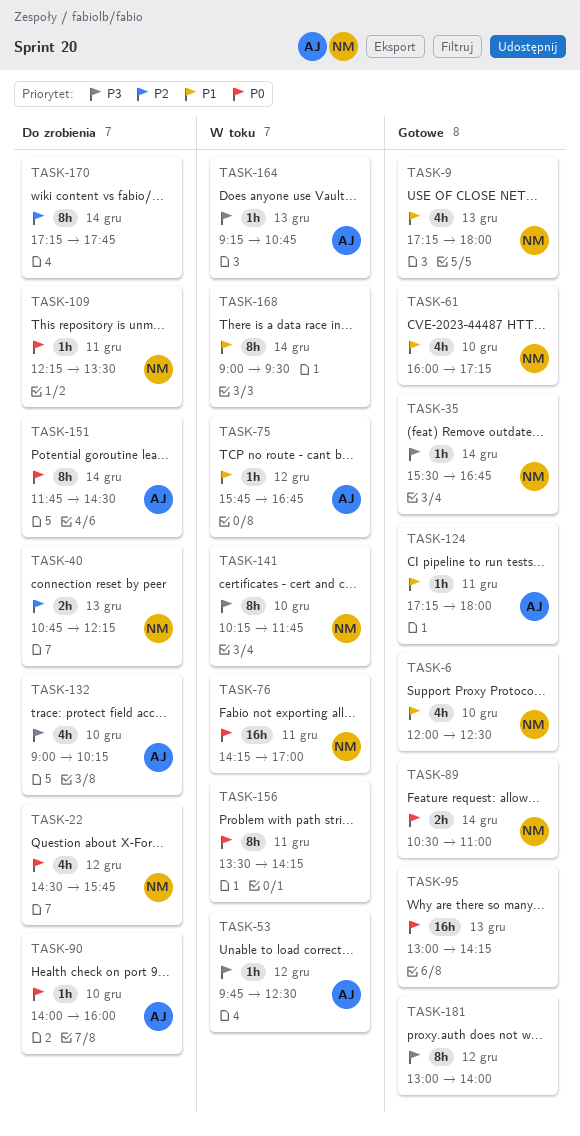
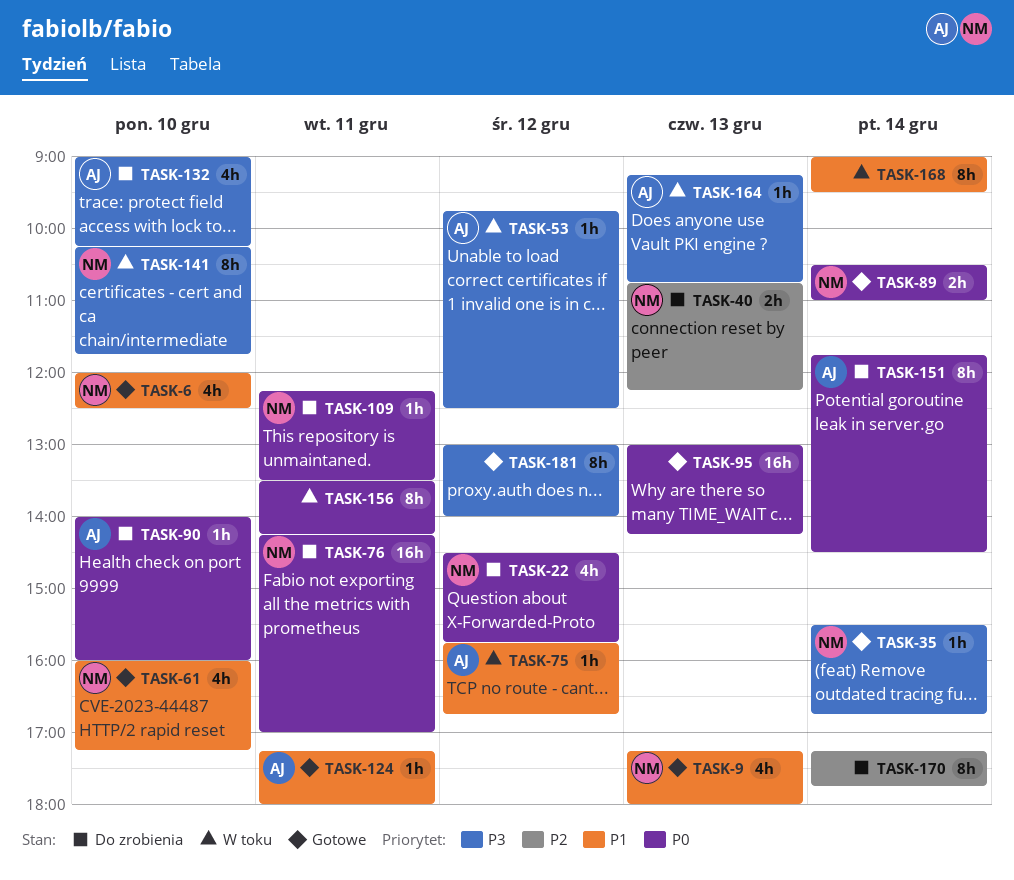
TASK-76, status: W toku -> Do zrobienia

